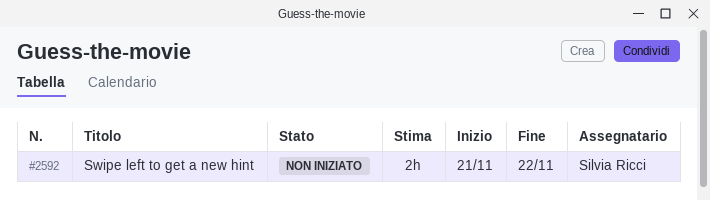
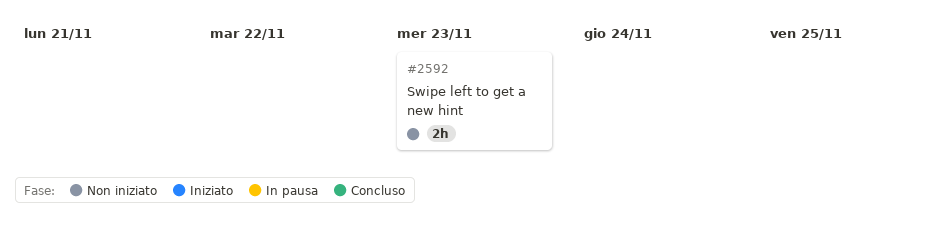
#2592, due: Nov 22 -> Nov 23

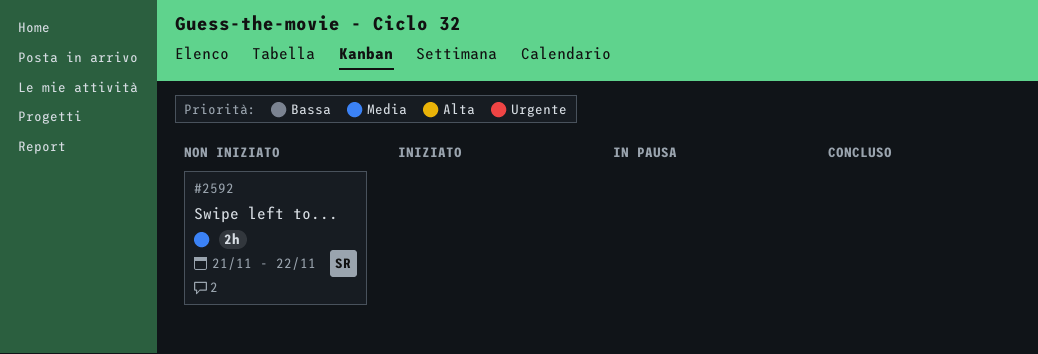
#2592, due: Nov 23 -> Nov 22

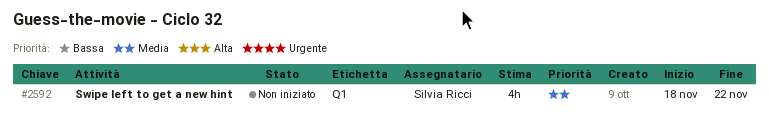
#2592, estimate: 2h -> 4h
#2592, start: Nov 21 -> Nov 18

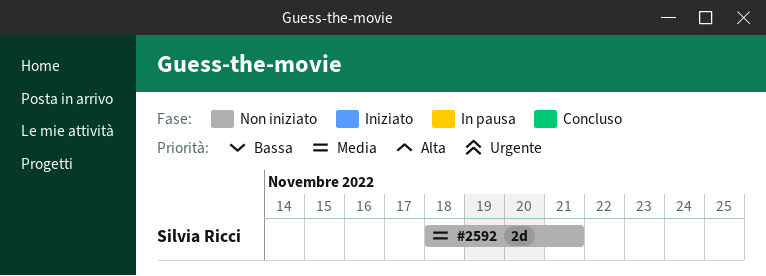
#2592, estimate: 4h -> 2d
#2592, due: Nov 22 -> Nov 21

